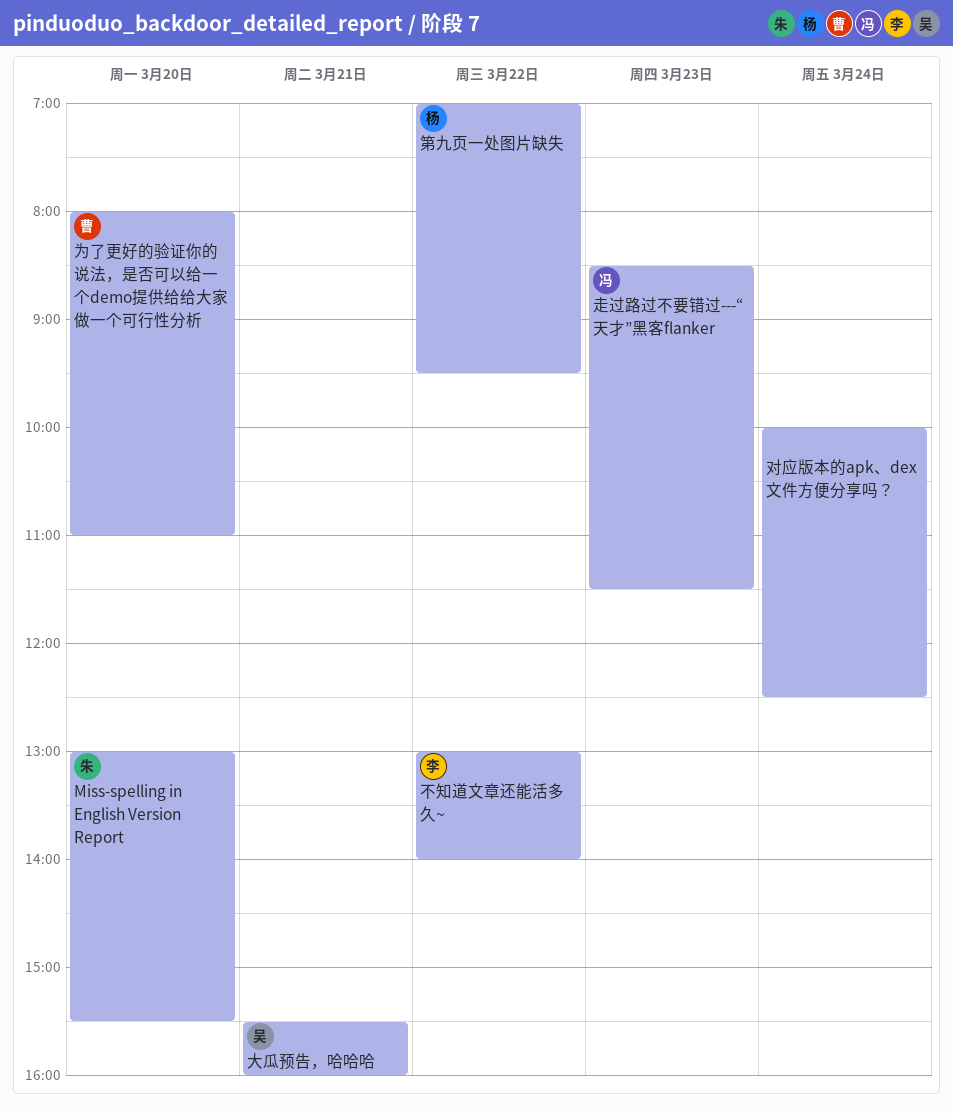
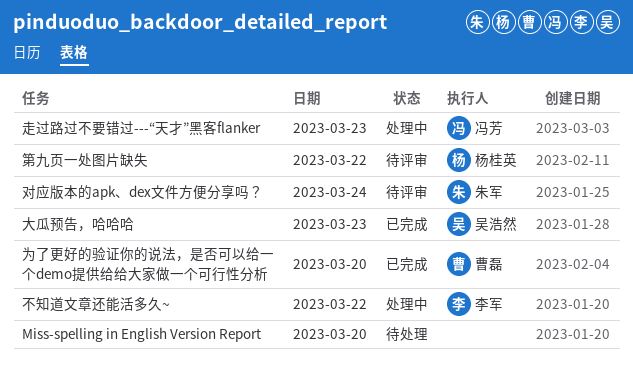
Miss-spelling in English Version Report, owner: 朱军 -> none
大瓜预告，哈哈哈, day: Mar 21 -> Mar 23
对应版本的apk、dex文件方便分享吗？, owner: none -> 朱军

